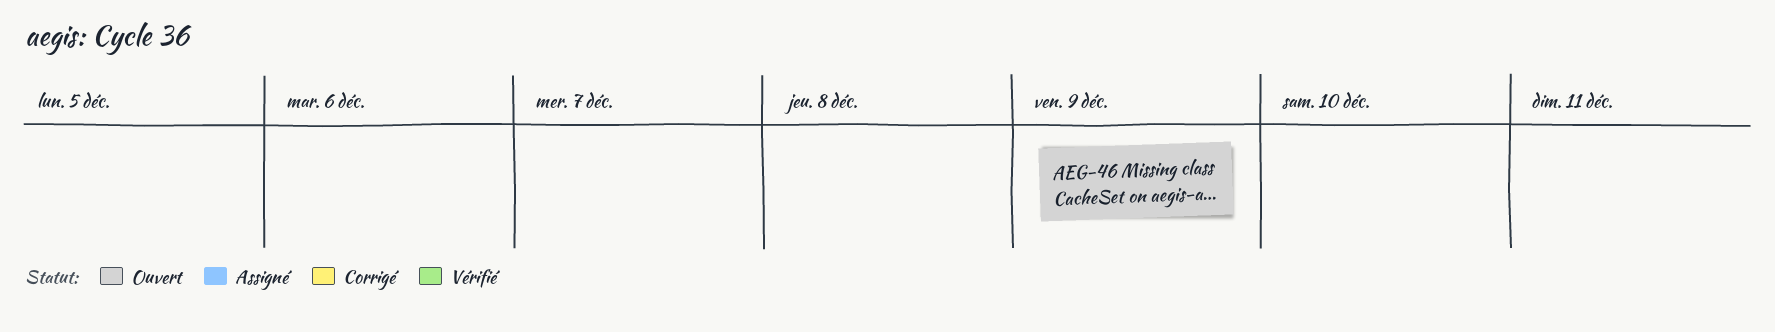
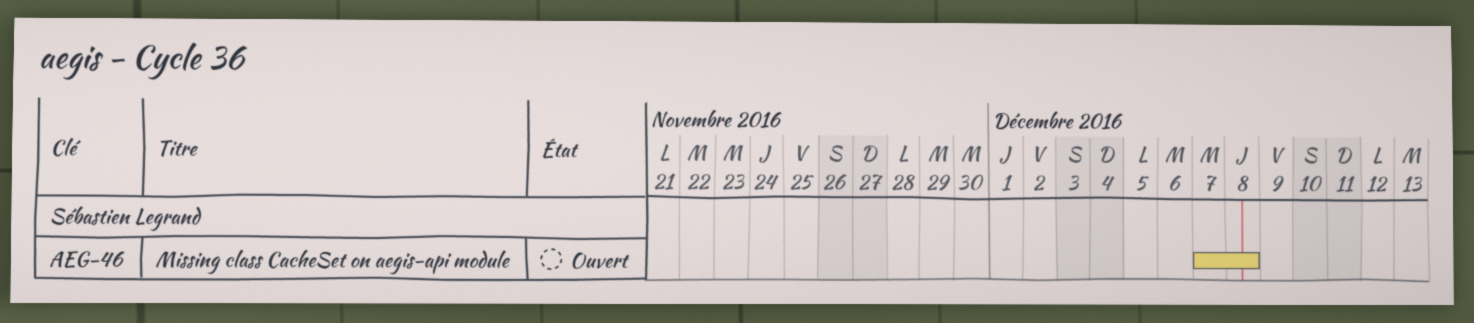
AEG-46, due: Dec 9 -> Dec 8

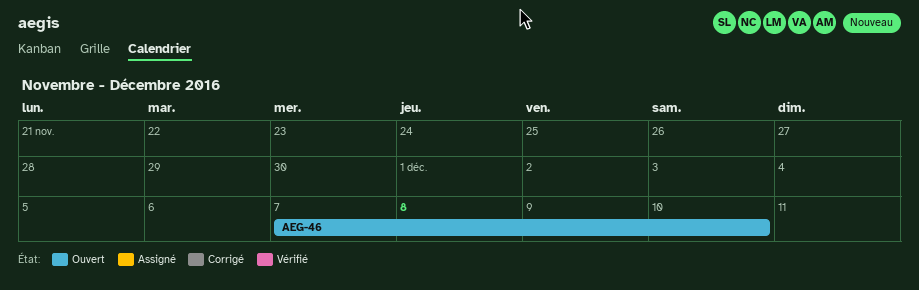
AEG-46, due: Dec 8 -> Dec 10

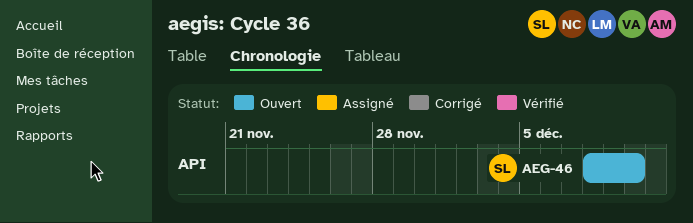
AEG-46, start: Dec 7 -> Dec 8

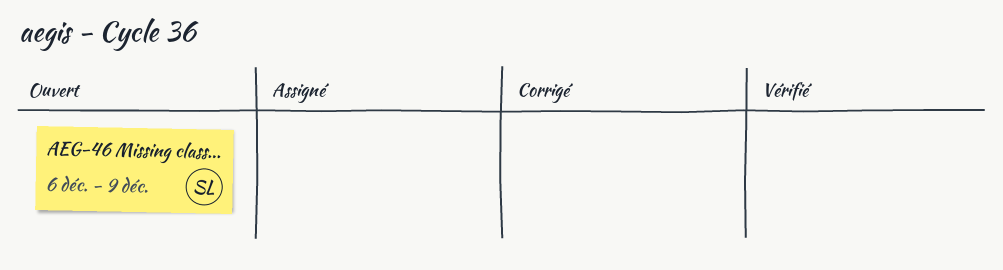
AEG-46, start: Dec 8 -> Dec 6
AEG-46, due: Dec 10 -> Dec 9

